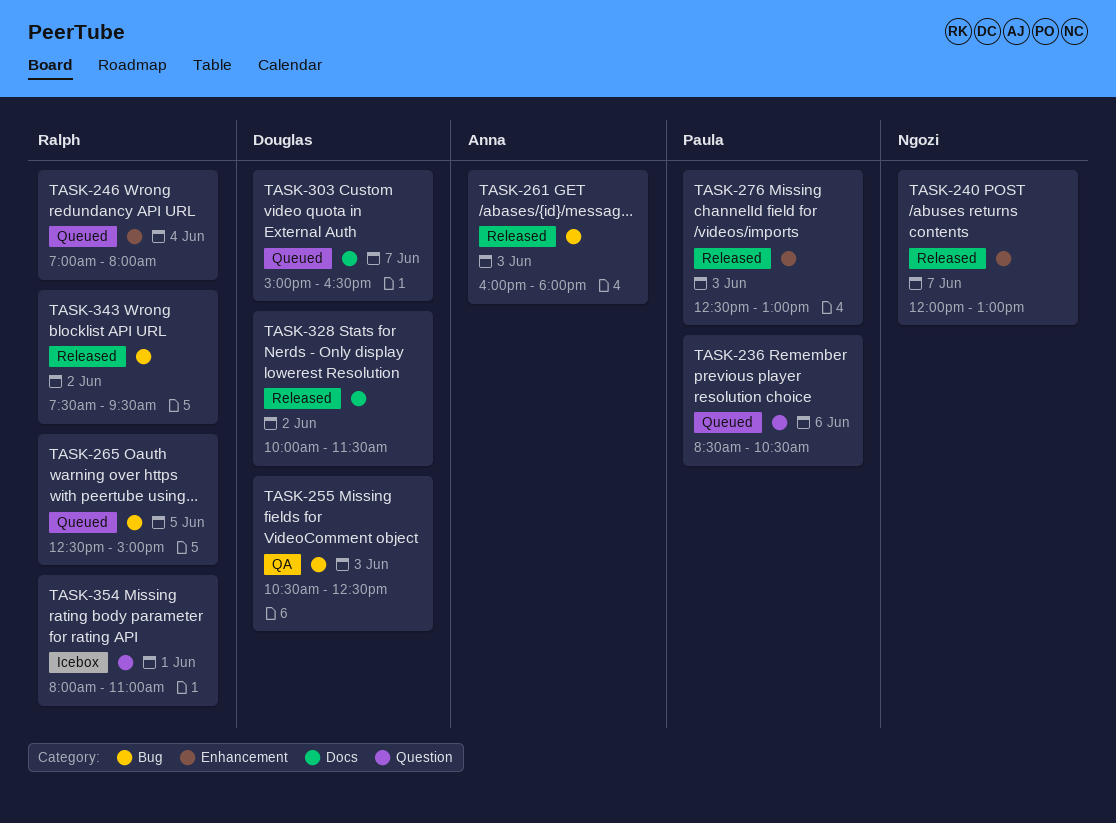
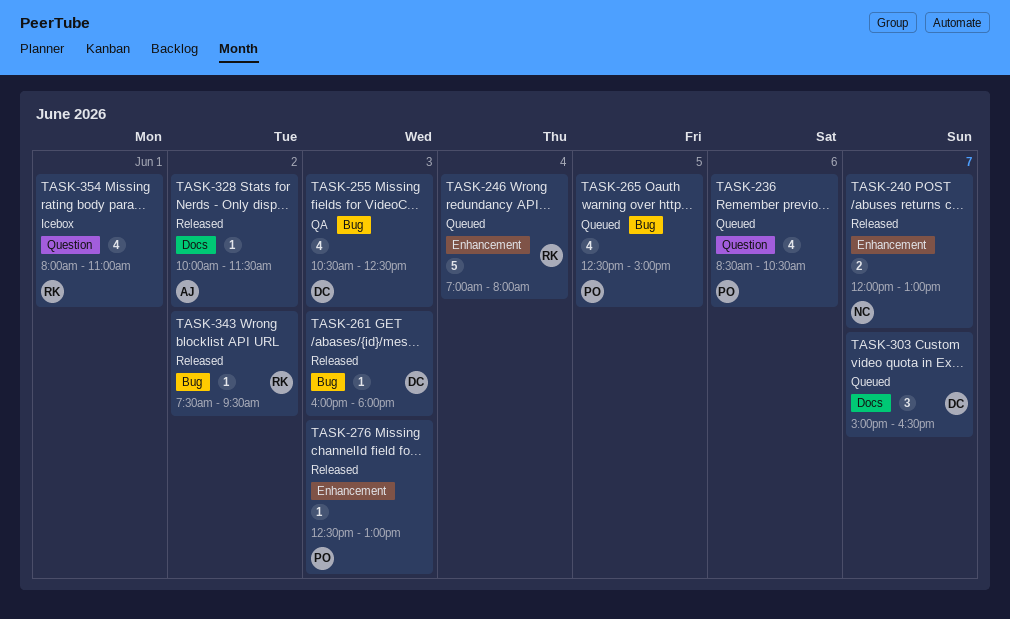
TASK-261, owner: Anna -> Douglas
TASK-265, owner: Ralph -> Paula
TASK-328, owner: Douglas -> Anna

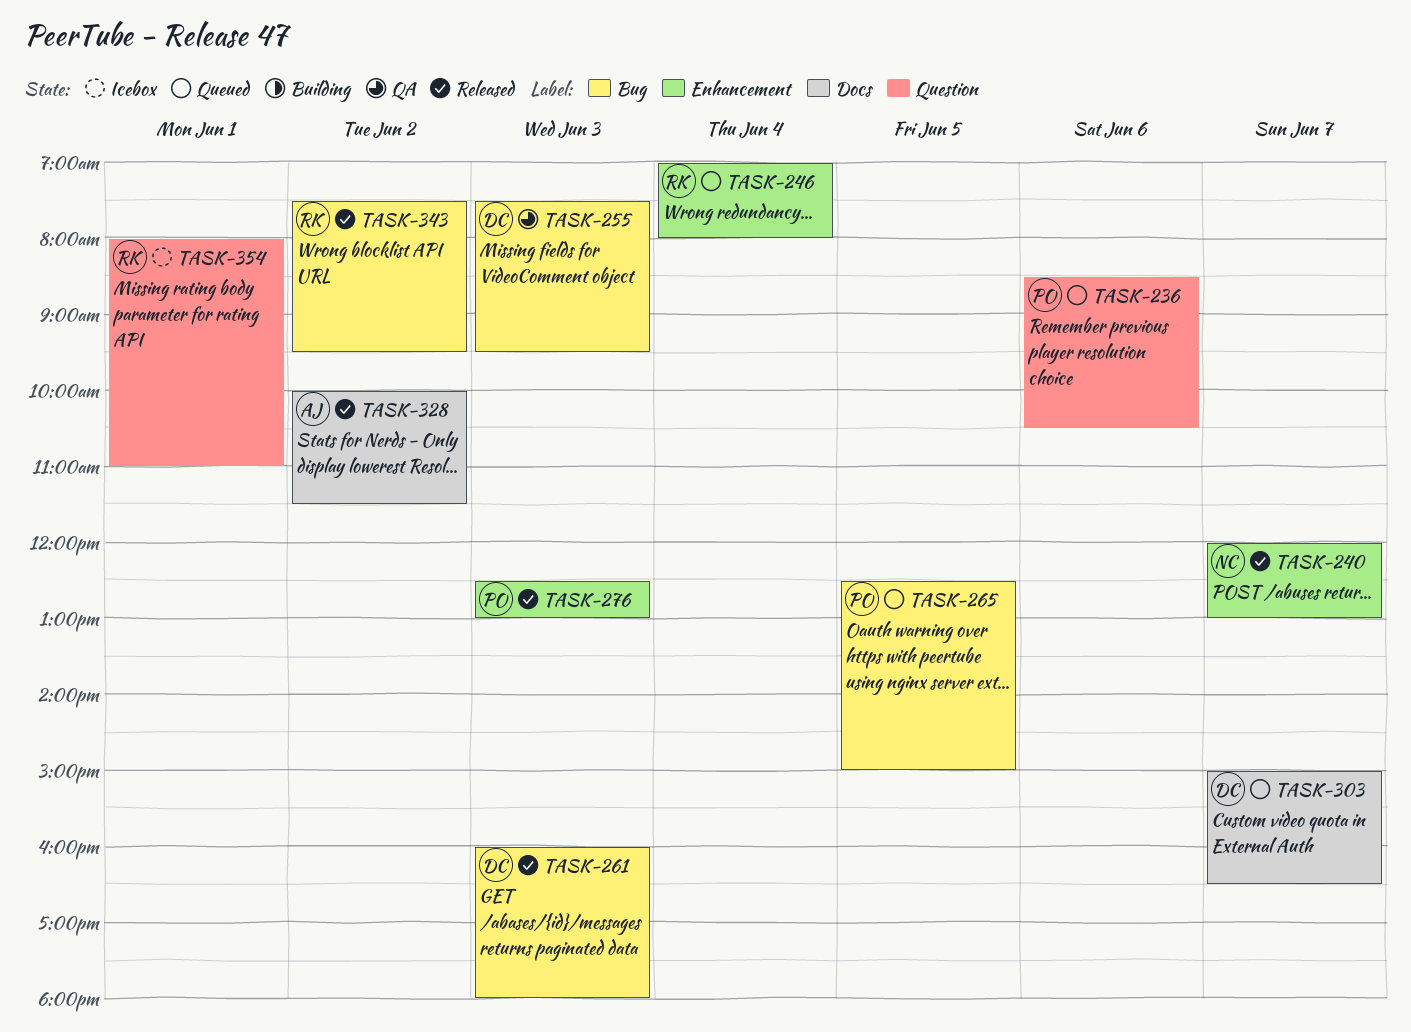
TASK-255, begins: 10:30 -> 07:30
TASK-255, ends: 12:30 -> 09:30

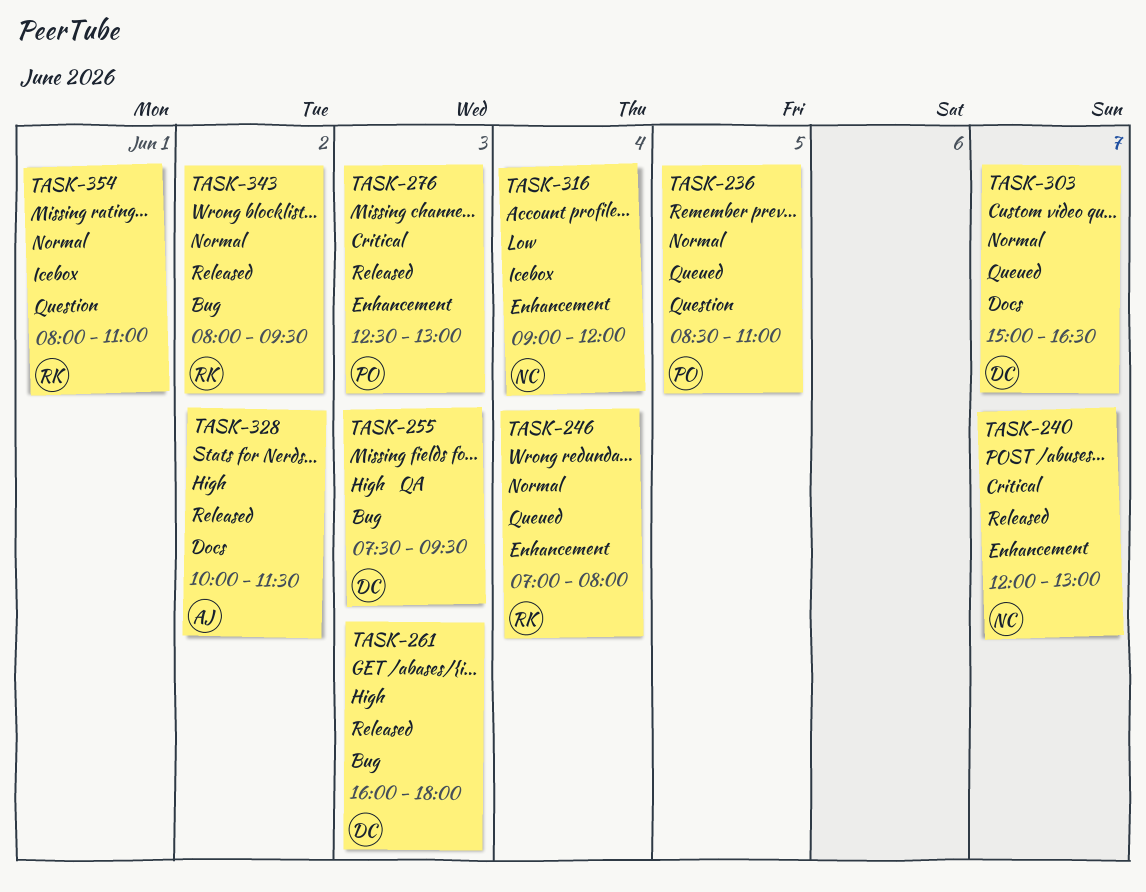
TASK-236, day: Jun 6 -> Jun 5
TASK-236, ends: 10:30 -> 11:00
TASK-265: present -> none
TASK-316: none -> present
TASK-343, begins: 07:30 -> 08:00

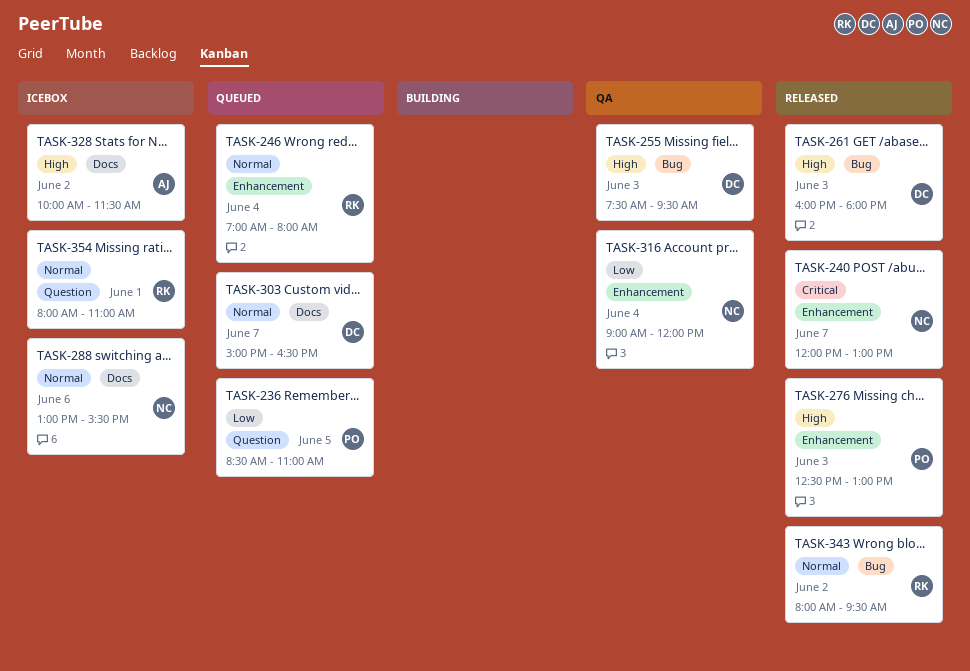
TASK-236, priority: Normal -> Low
TASK-276, priority: Critical -> High
TASK-288: none -> present
TASK-316, status: Icebox -> QA
TASK-328, status: Released -> Icebox

